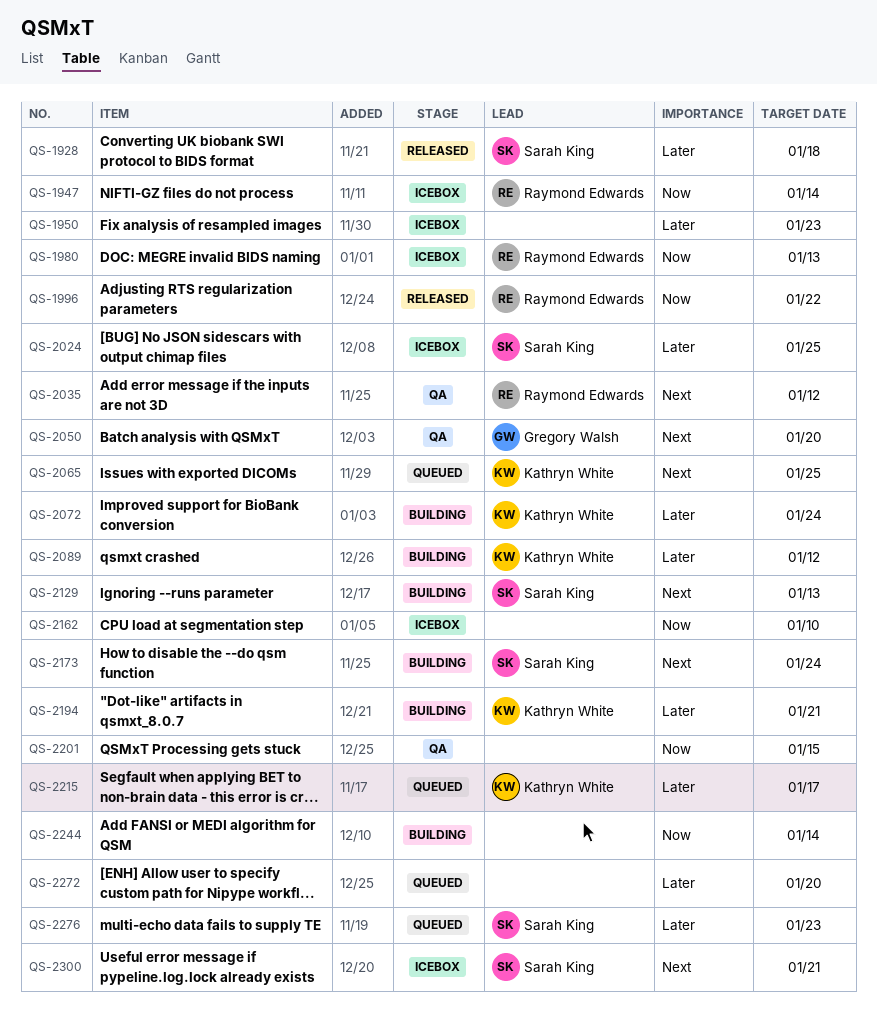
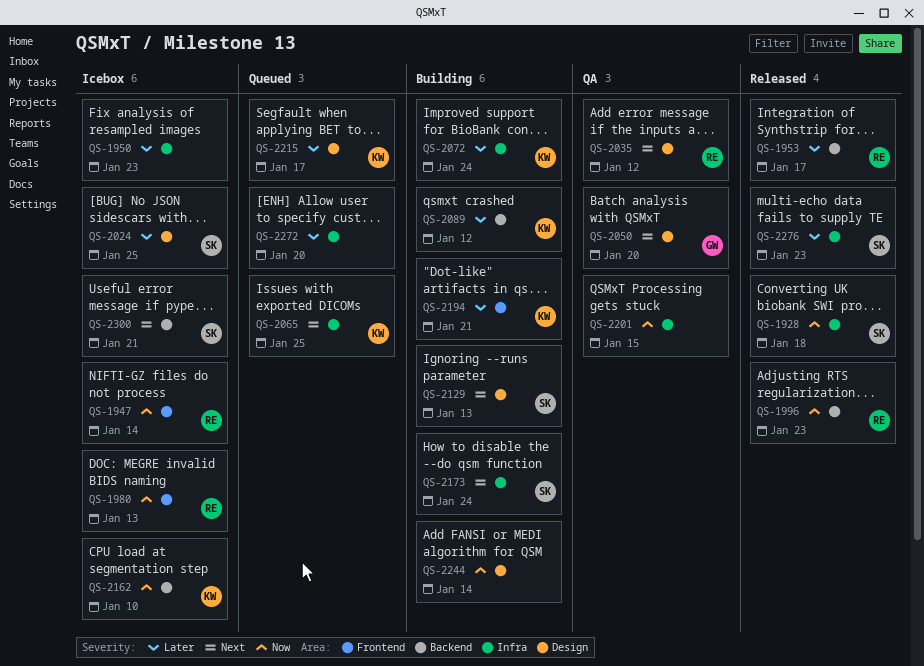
QS-1928, priority: Later -> Now
QS-1953: none -> present
QS-1996, due: Jan 22 -> Jan 23
QS-2162, owner: none -> Kathryn White
QS-2276, status: Queued -> Released

